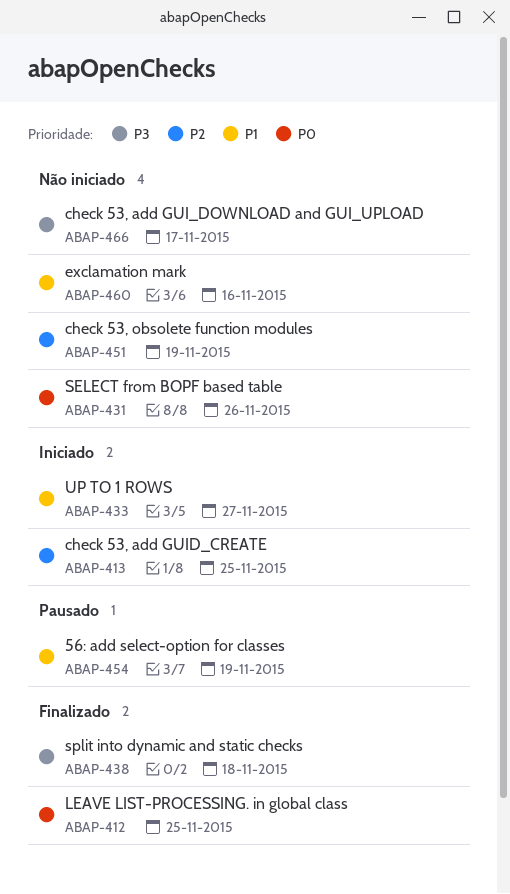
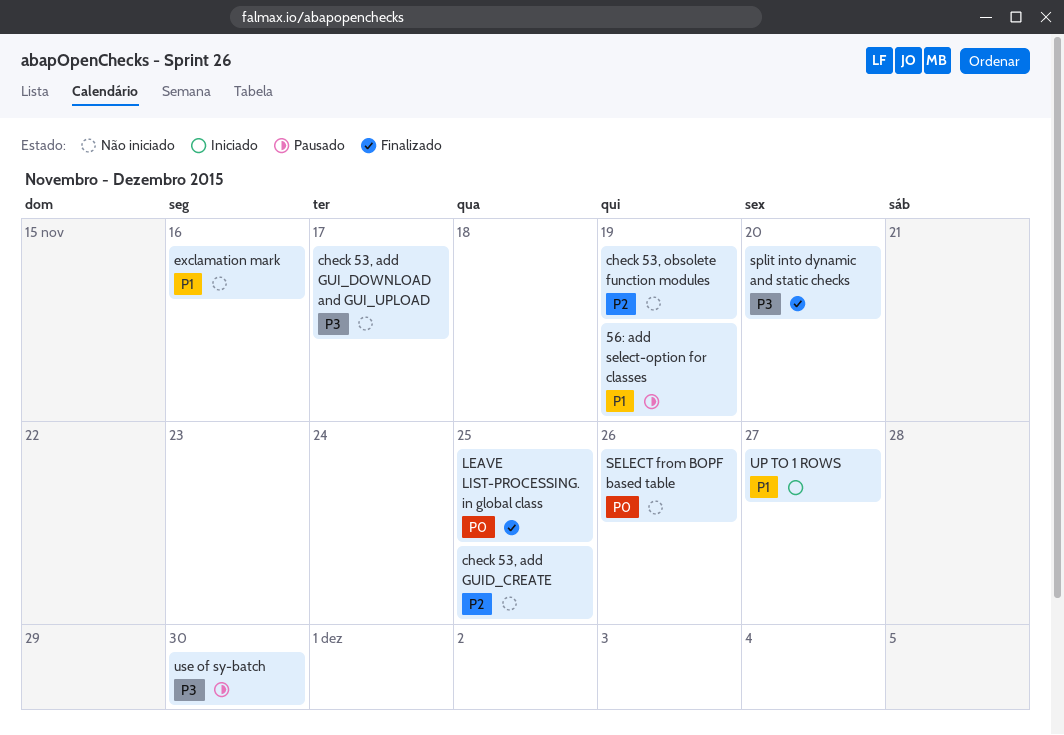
check 53, add GUID_CREATE, status: Iniciado -> Não iniciado
split into dynamic and static checks, due: Nov 18 -> Nov 20
use of sy-batch: none -> present

